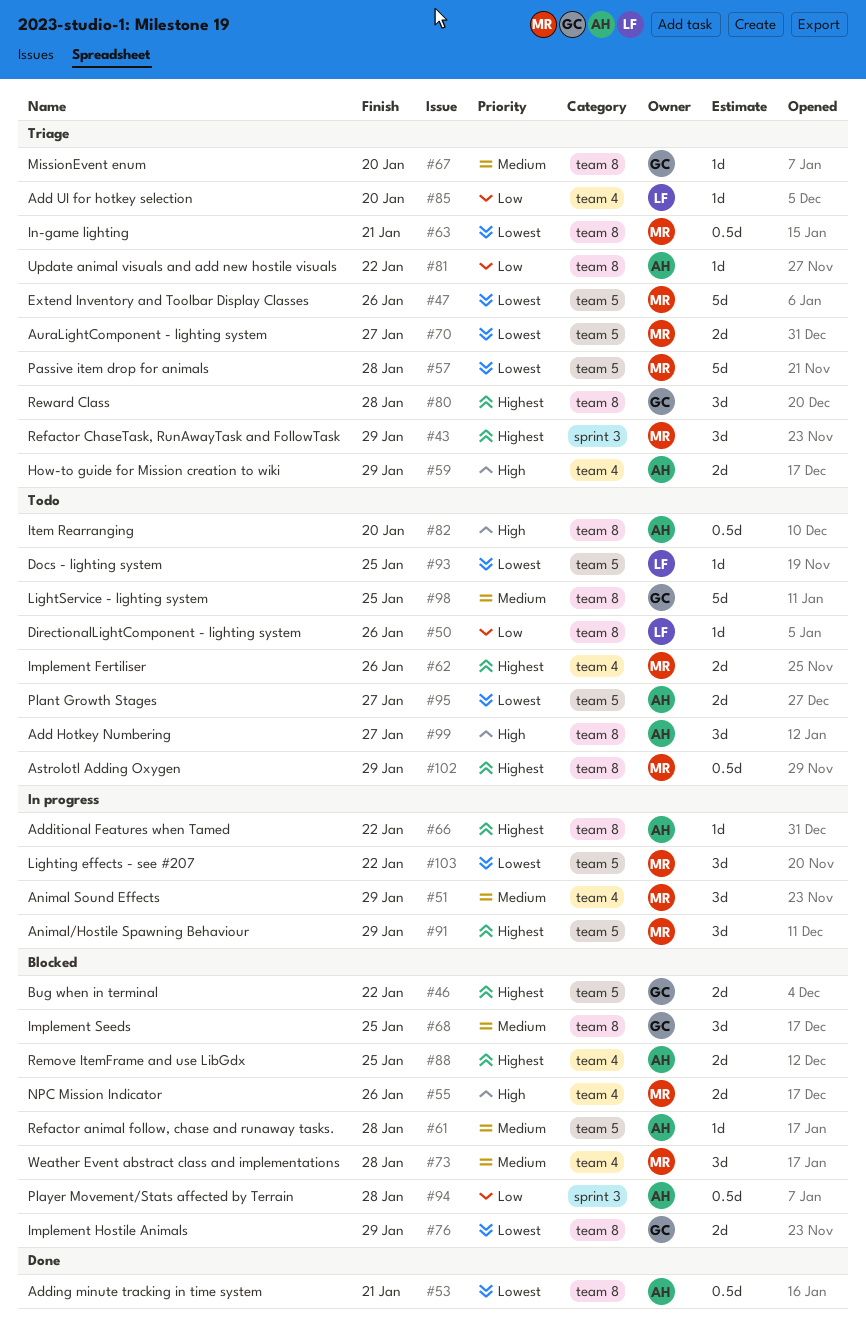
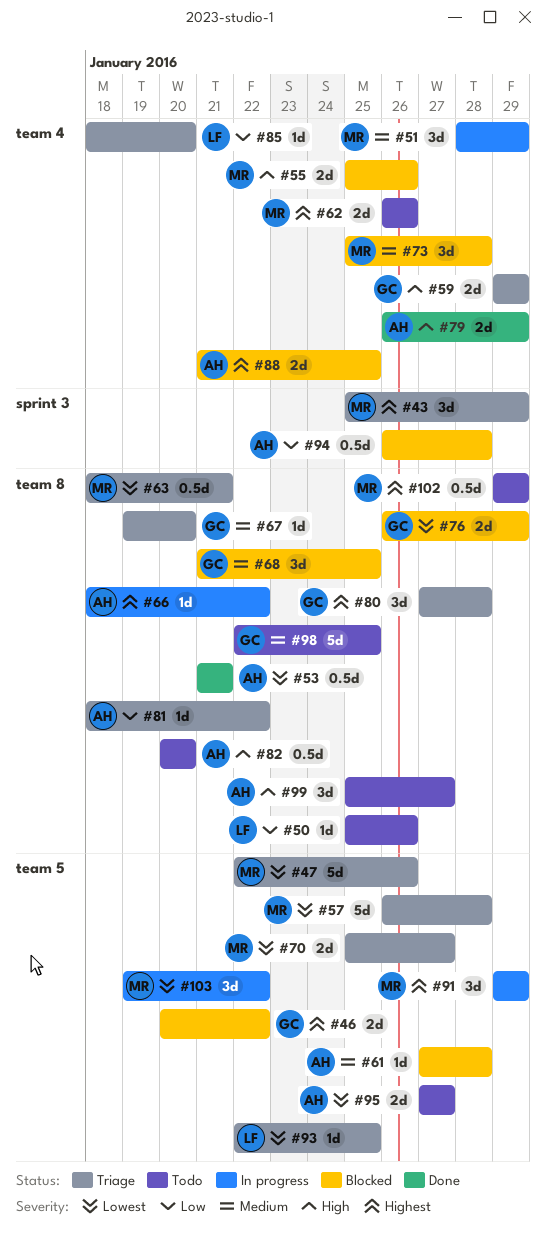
#59, owner: AH -> GC
#79: none -> present
#93, status: Todo -> Triage

